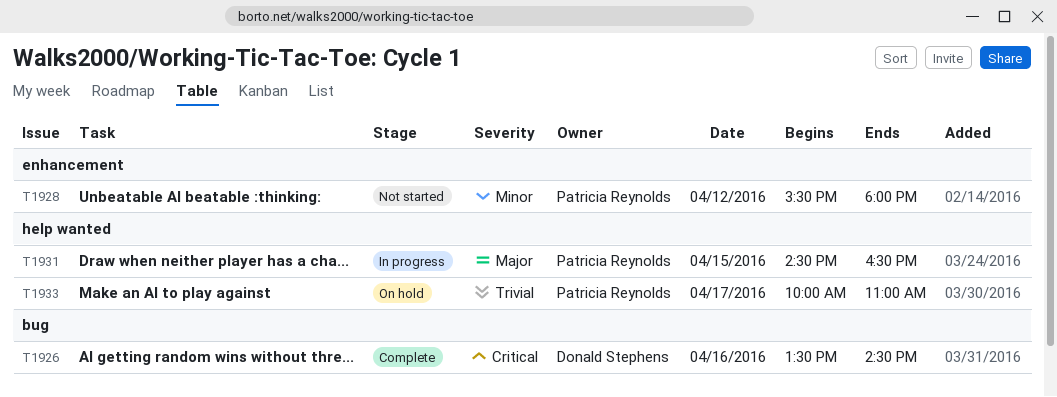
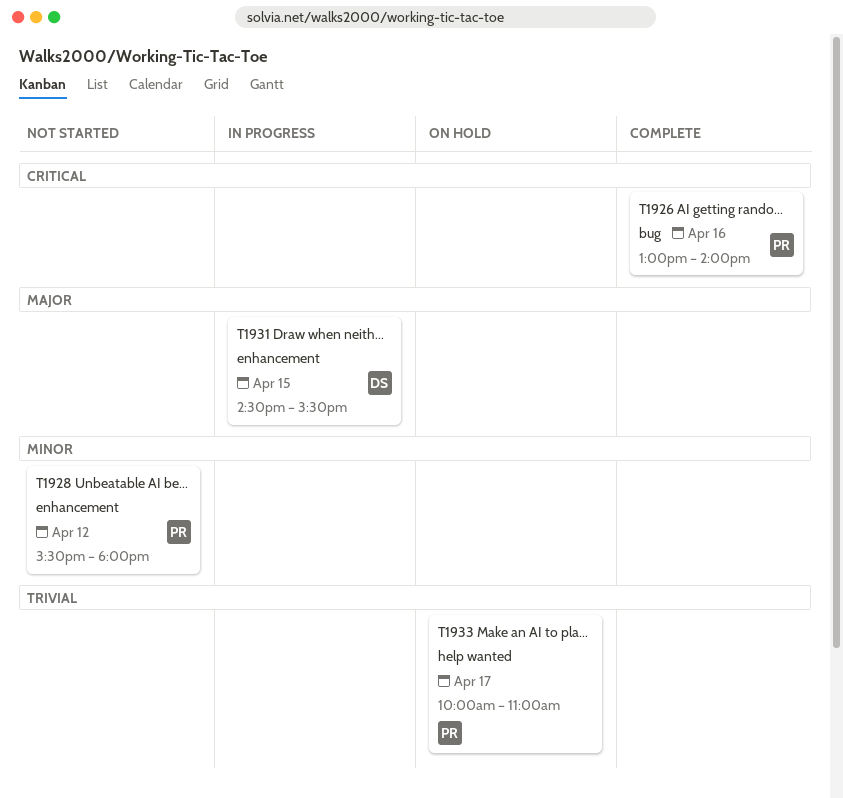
T1926, owner: Donald Stephens -> Patricia Reynolds
T1926, begins: 13:30 -> 13:00
T1926, ends: 14:30 -> 14:00
T1931, owner: Patricia Reynolds -> Donald Stephens
T1931, label: help wanted -> enhancement
T1931, ends: 16:30 -> 15:30

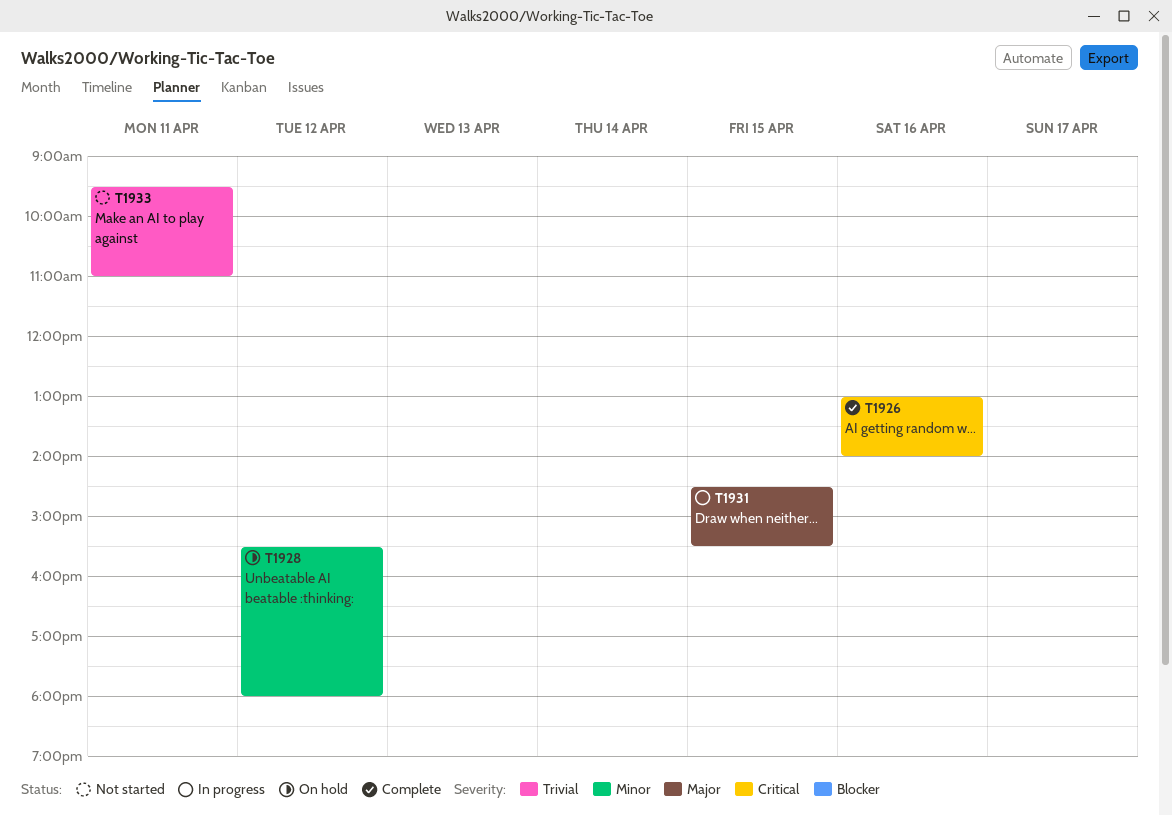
T1928, status: Not started -> On hold
T1933, status: On hold -> Not started
T1933, day: Apr 17 -> Apr 11
T1933, begins: 10:00 -> 09:30

